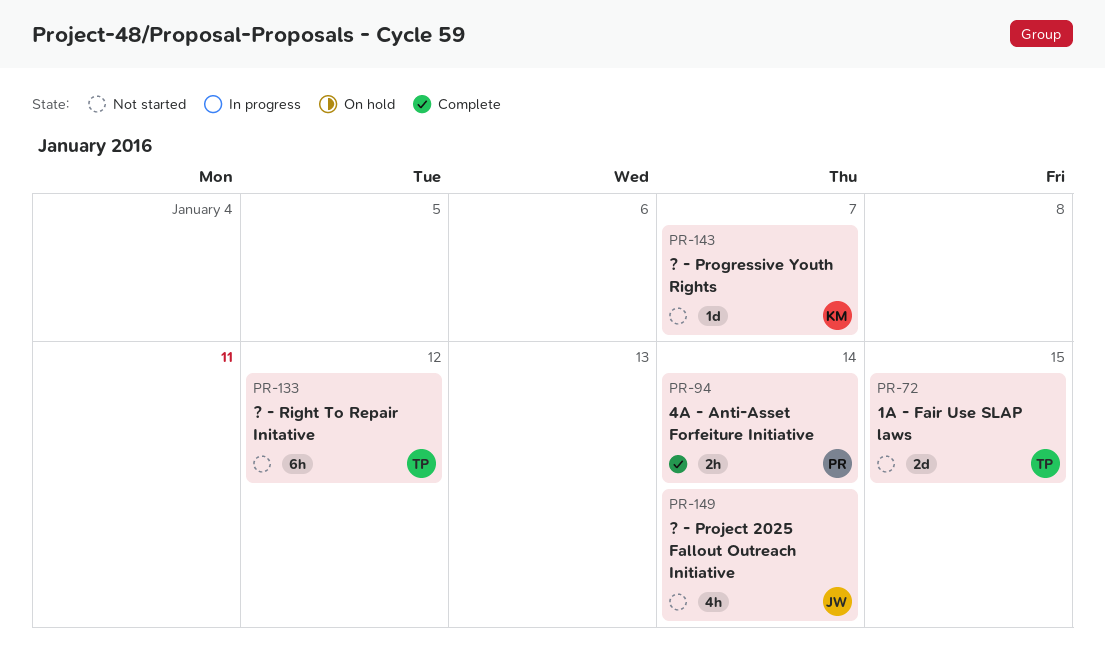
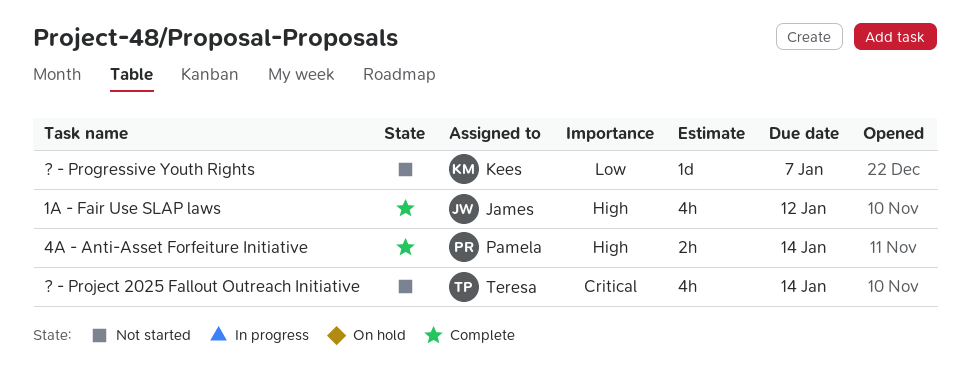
1A - Fair Use SLAP laws, status: Not started -> Complete
1A - Fair Use SLAP laws, owner: Teresa -> James
1A - Fair Use SLAP laws, estimate: 2d -> 4h
1A - Fair Use SLAP laws, due: Jan 15 -> Jan 12
? - Project 2025 Fallout Outreach Initiative, owner: James -> Teresa
? - Right To Repair Initative: present -> none

